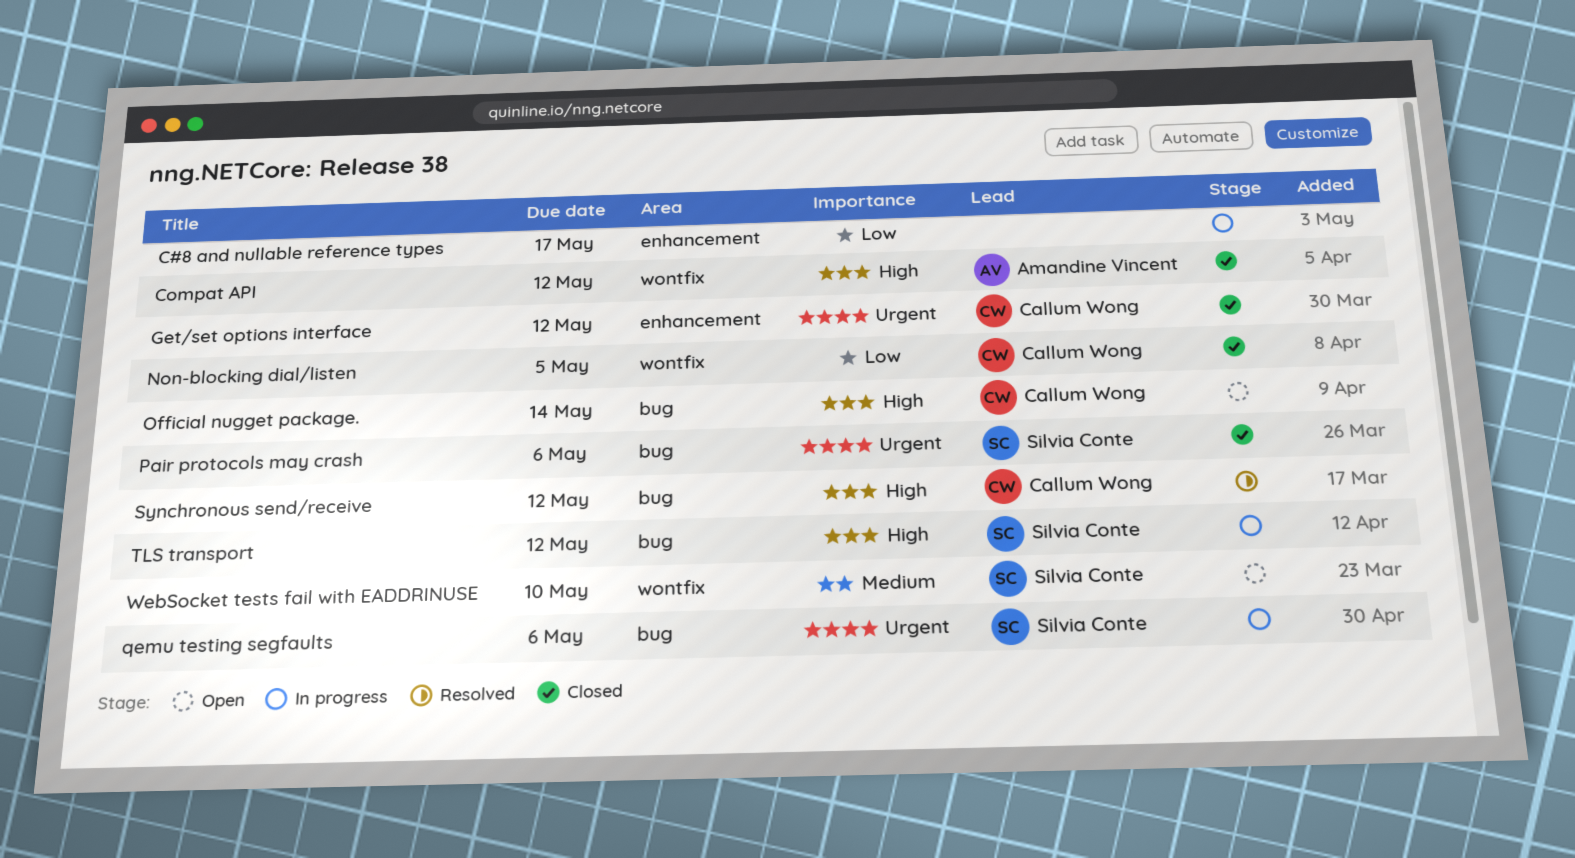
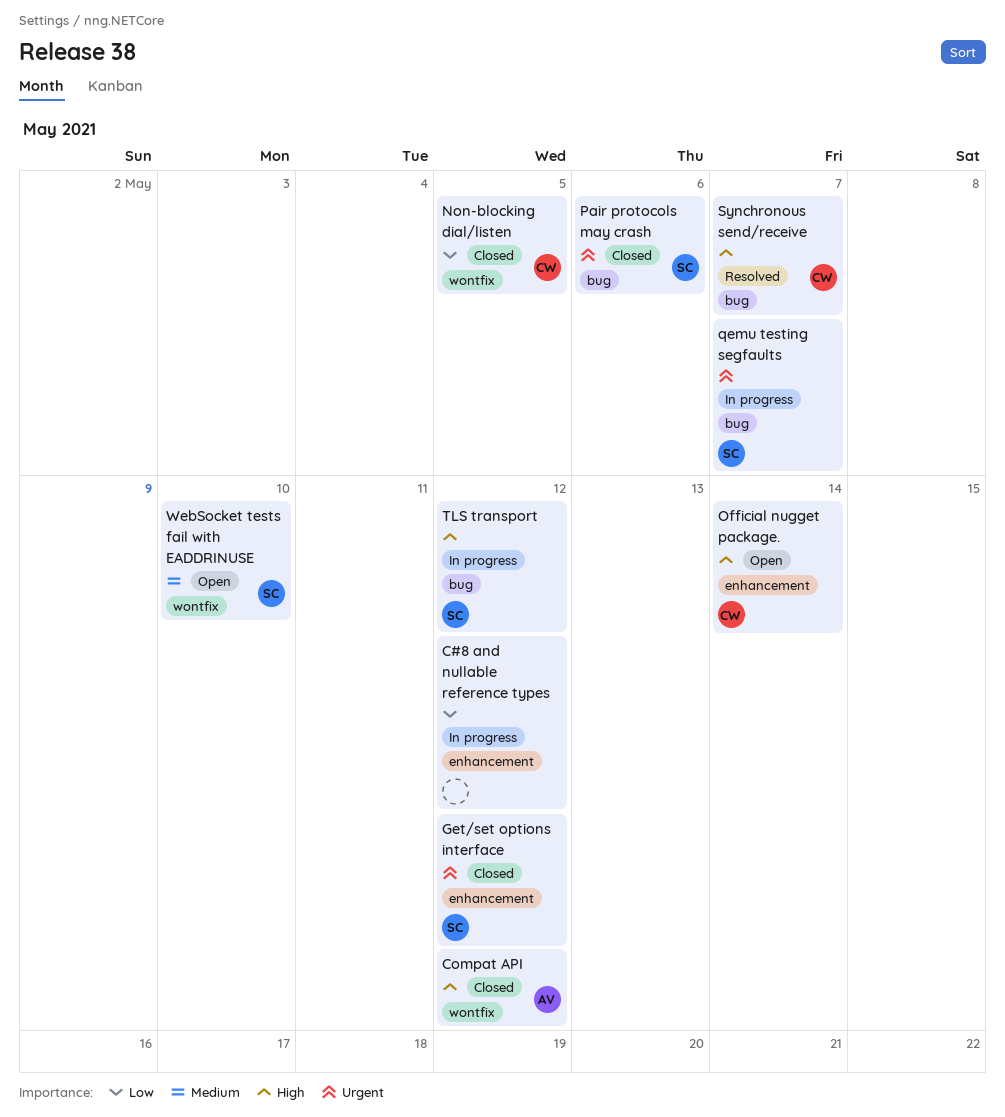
C#8 and nullable reference types, due: May 17 -> May 12
Get/set options interface, owner: Callum Wong -> Silvia Conte
Official nugget package., label: bug -> enhancement
qemu testing segfaults, due: May 6 -> May 7
Synchronous send/receive, due: May 12 -> May 7

